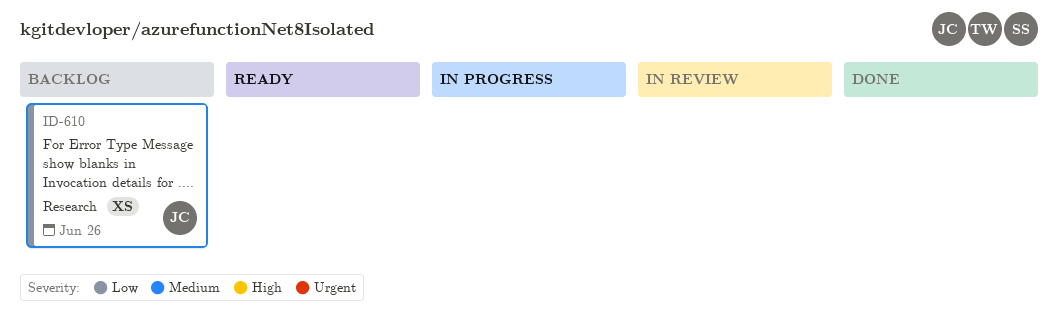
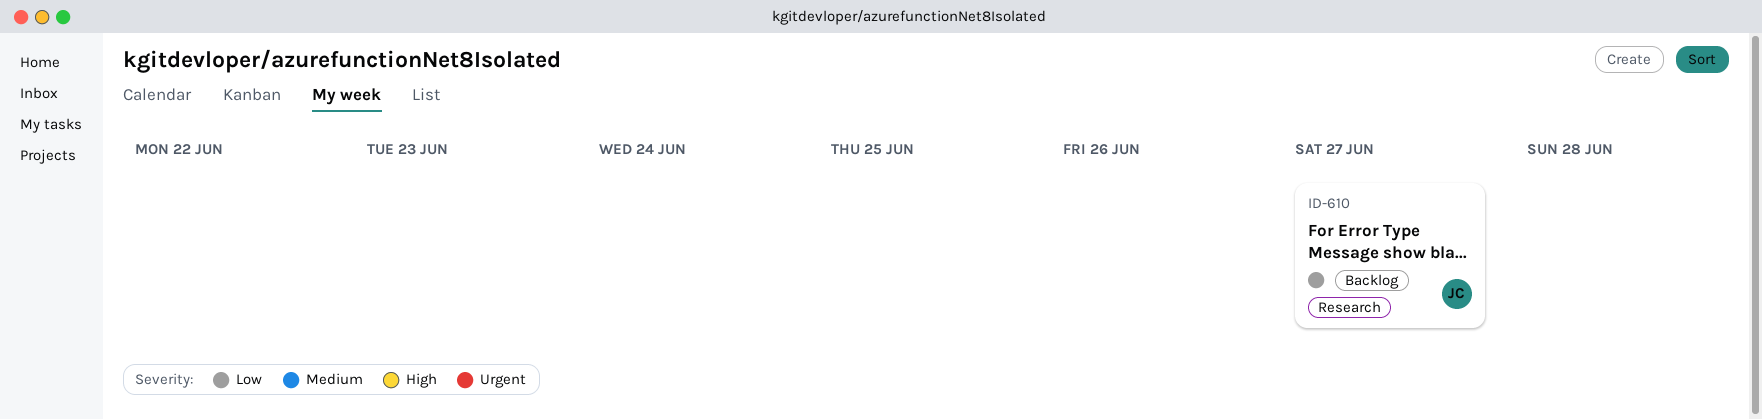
ID-610, due: Jun 26 -> Jun 27

